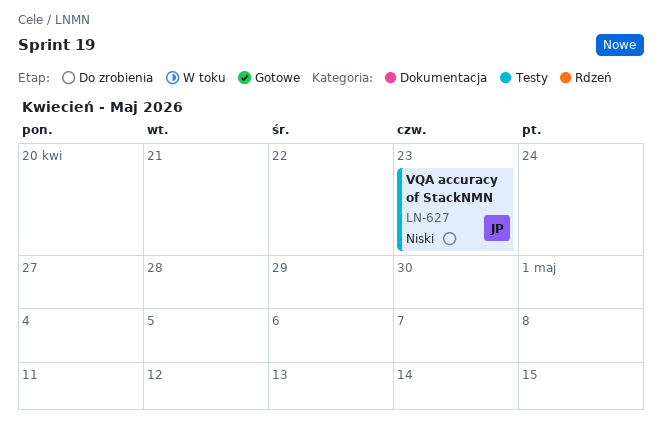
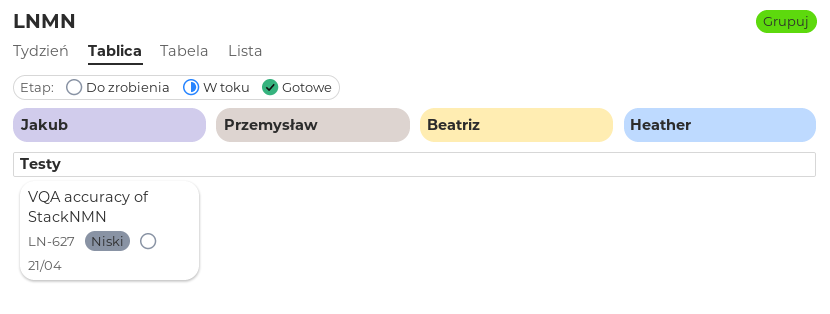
LN-627, due: Apr 23 -> Apr 21

